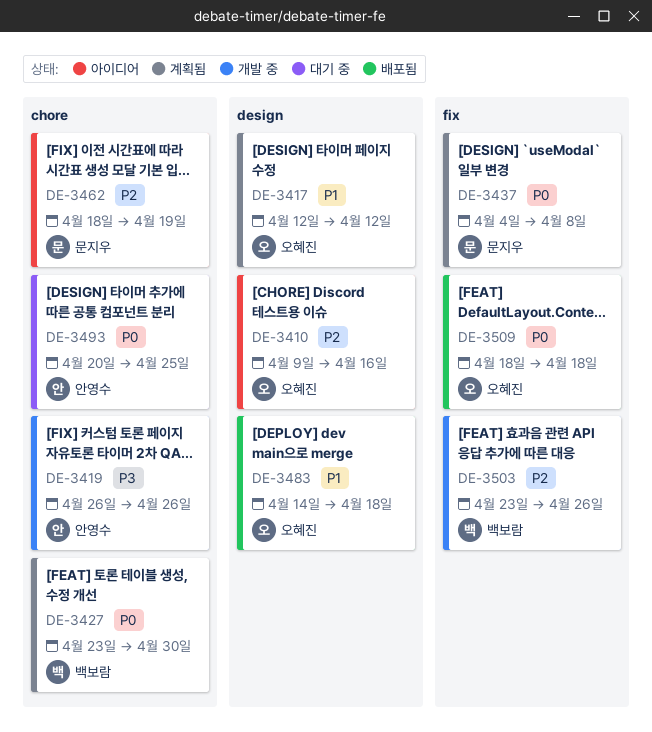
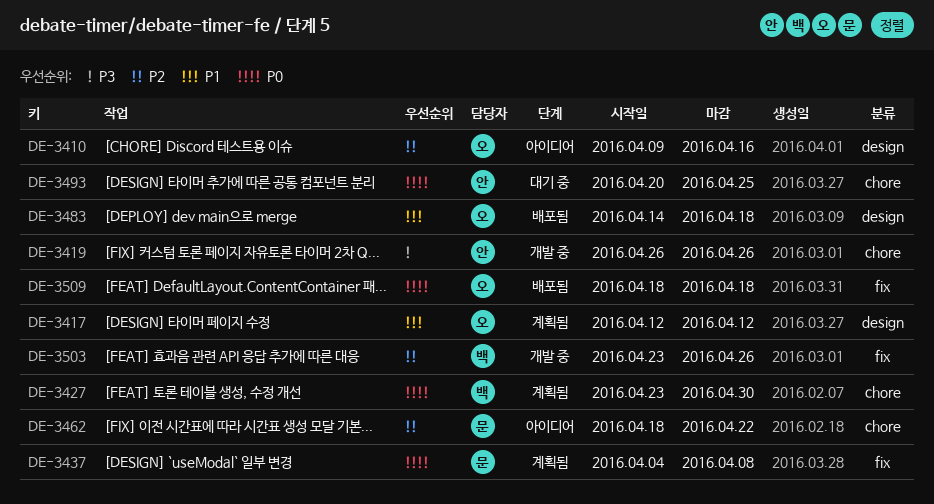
DE-3462, due: Apr 19 -> Apr 22

